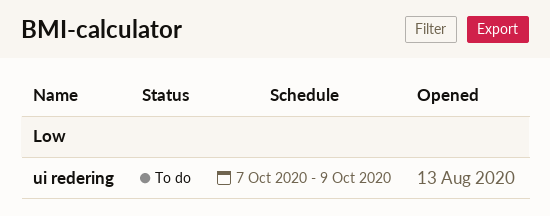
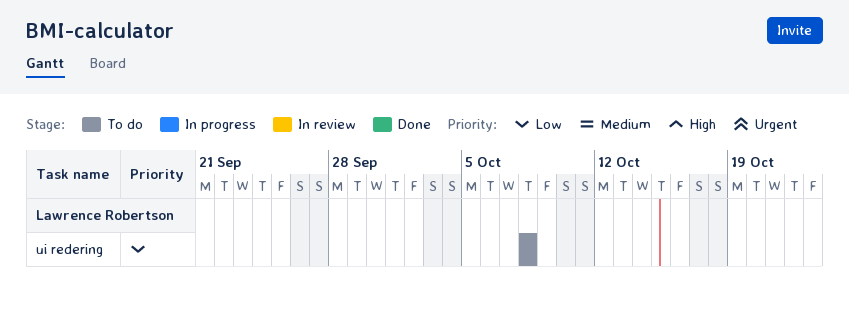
ui redering, start: Oct 7 -> Oct 8
ui redering, due: Oct 9 -> Oct 8

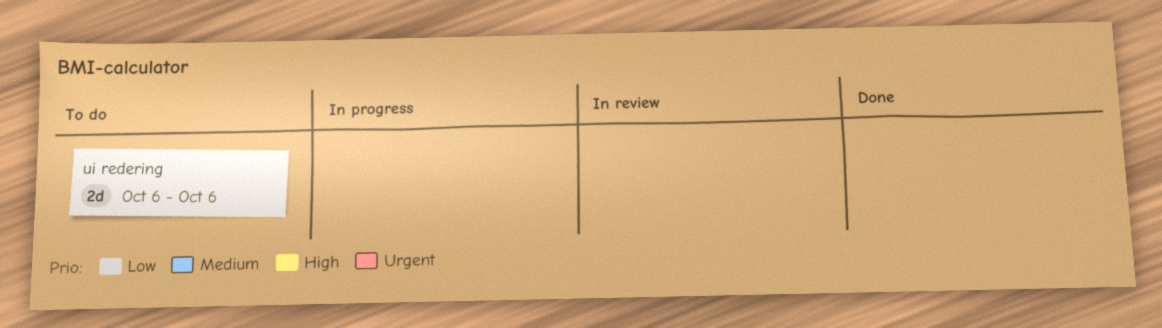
ui redering, start: Oct 8 -> Oct 6
ui redering, due: Oct 8 -> Oct 6

